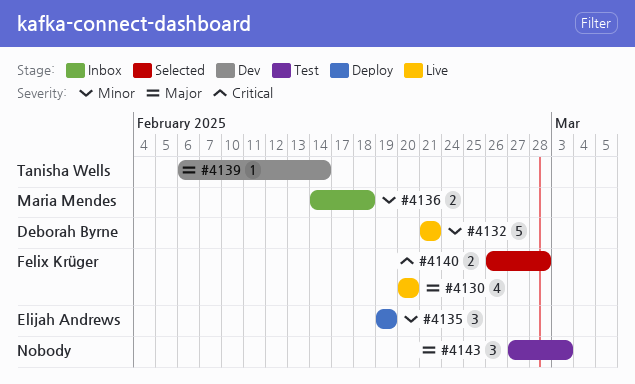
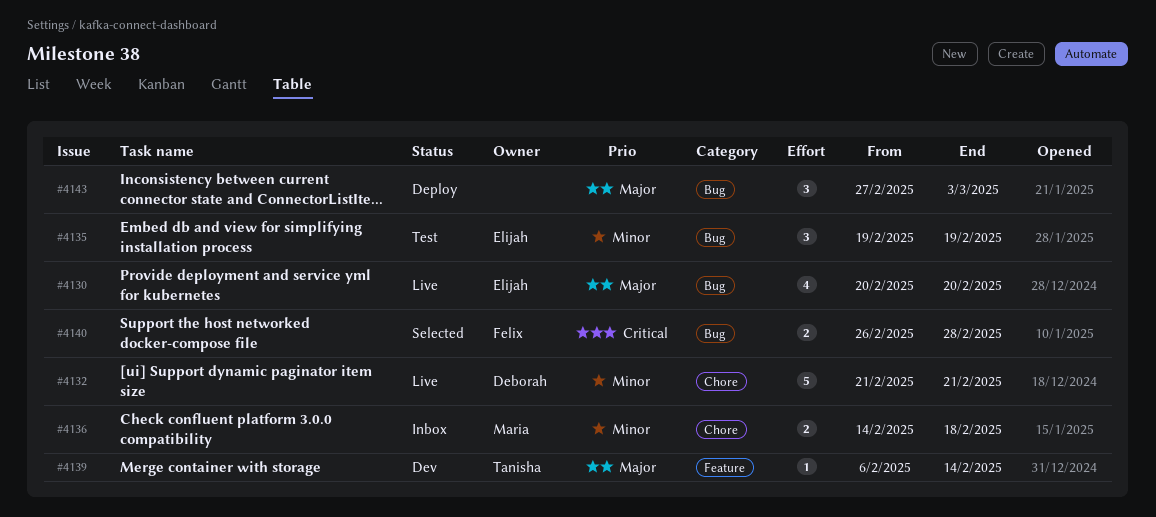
#4130, owner: Felix Krüger -> Elijah Andrews
#4135, status: Deploy -> Test
#4143, status: Test -> Deploy

